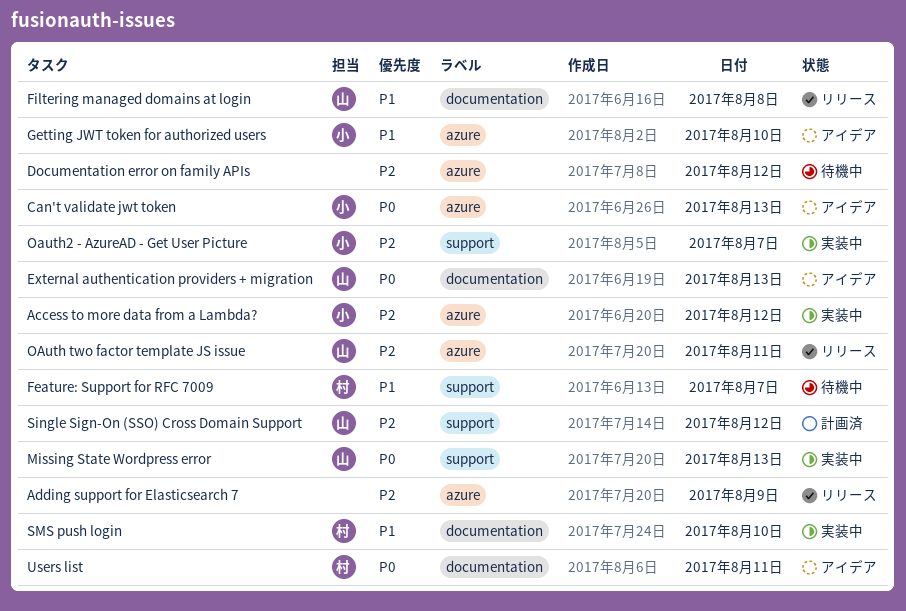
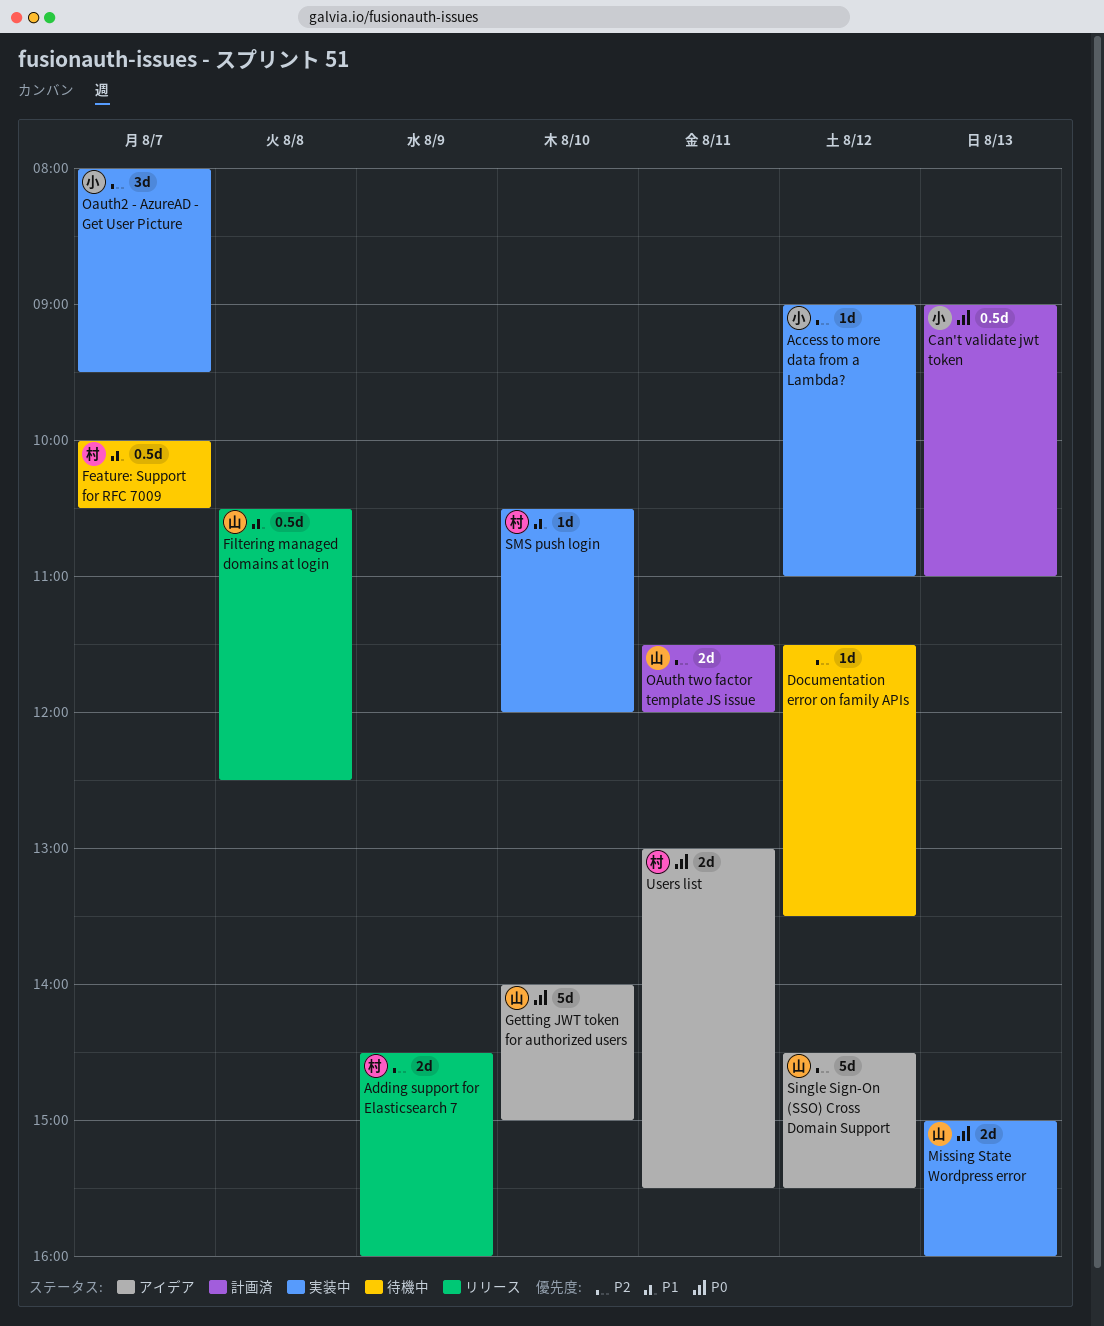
Adding support for Elasticsearch 7, owner: none -> 村
Can't validate jwt token, status: アイデア -> 計画済
External authentication providers + migration: present -> none
Getting JWT token for authorized users, owner: 小 -> 山
Getting JWT token for authorized users, priority: P1 -> P0
OAuth two factor template JS issue, status: リリース -> 計画済
Single Sign-On (SSO) Cross Domain Support, status: 計画済 -> アイデア

